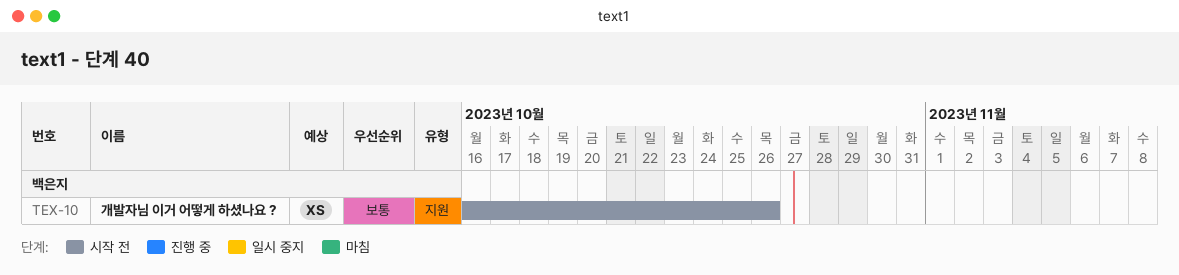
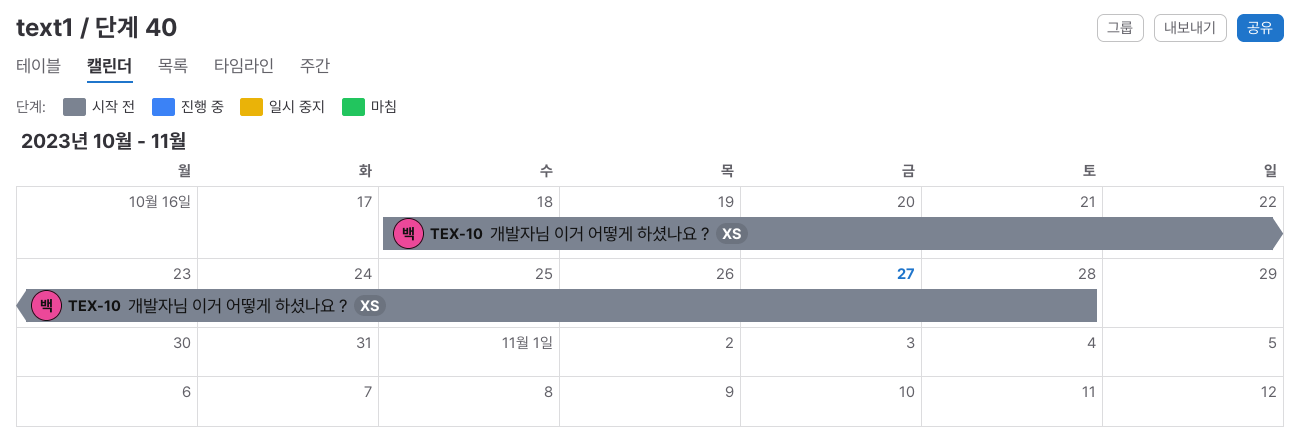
TEX-10, start: Oct 16 -> Oct 18
TEX-10, due: Oct 26 -> Oct 28

